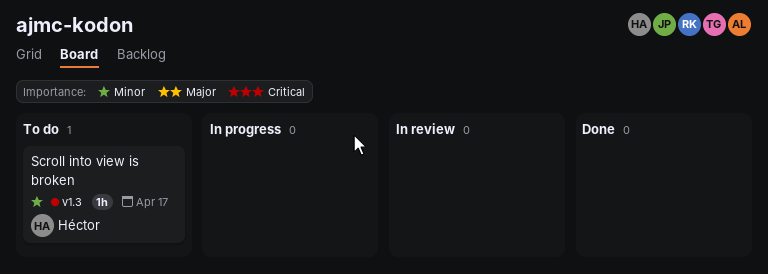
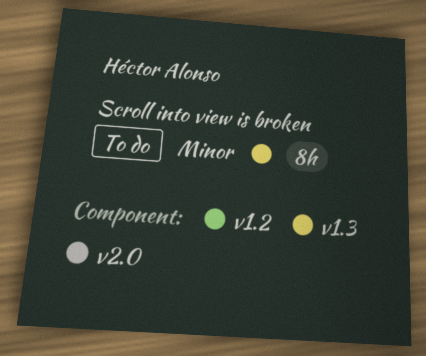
Scroll into view is broken, estimate: 1h -> 8h

